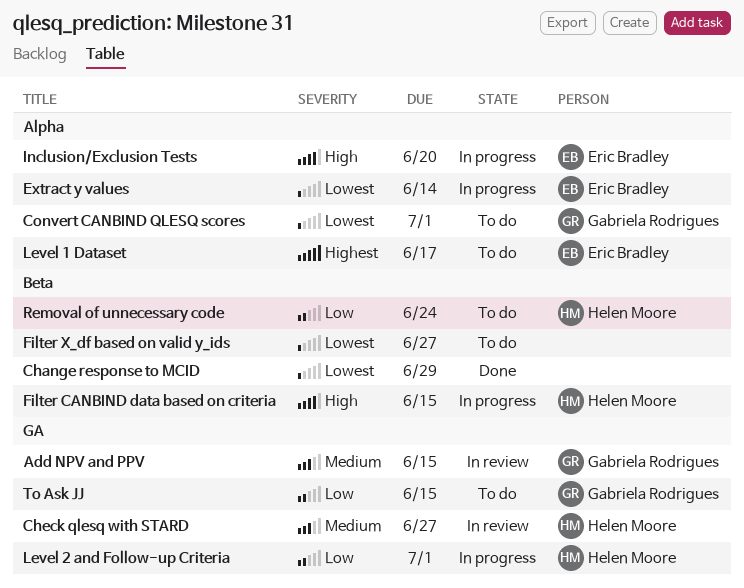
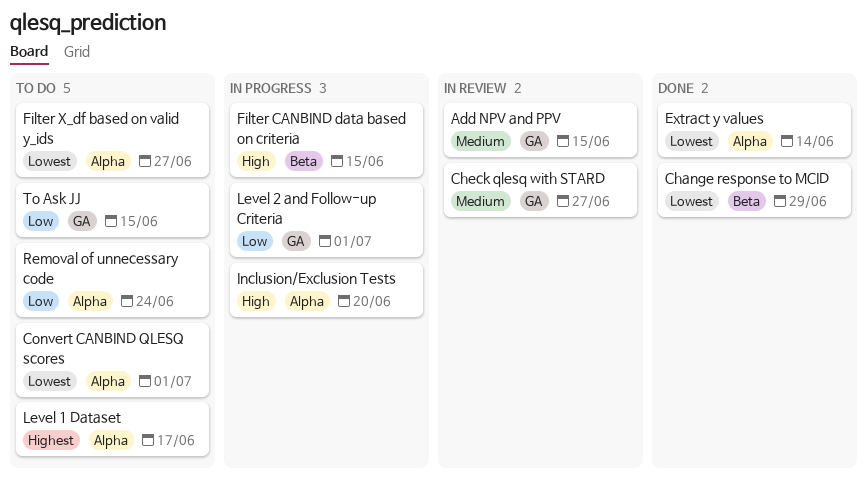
Extract y values, status: In progress -> Done
Filter X_df based on valid y_ids, label: Beta -> Alpha
Removal of unnecessary code, label: Beta -> Alpha

